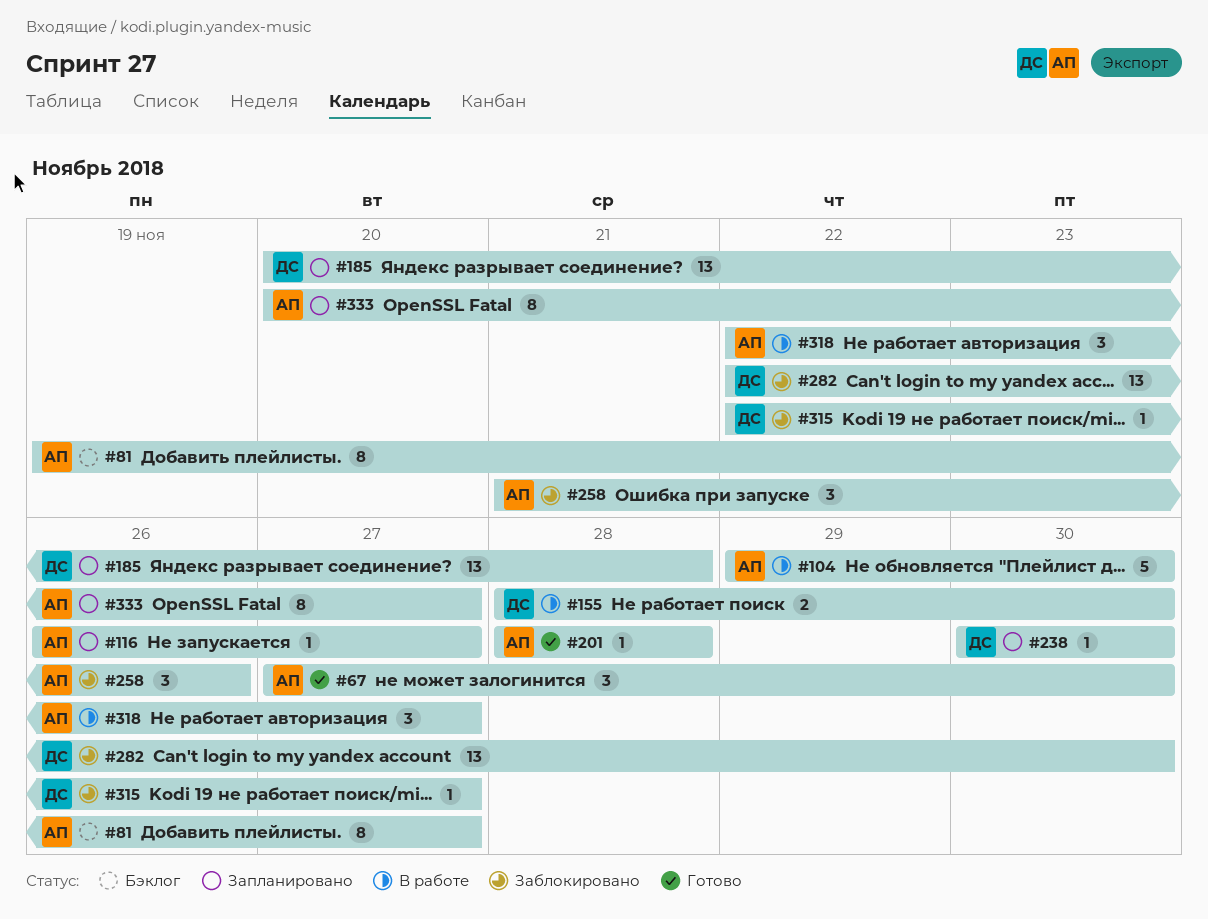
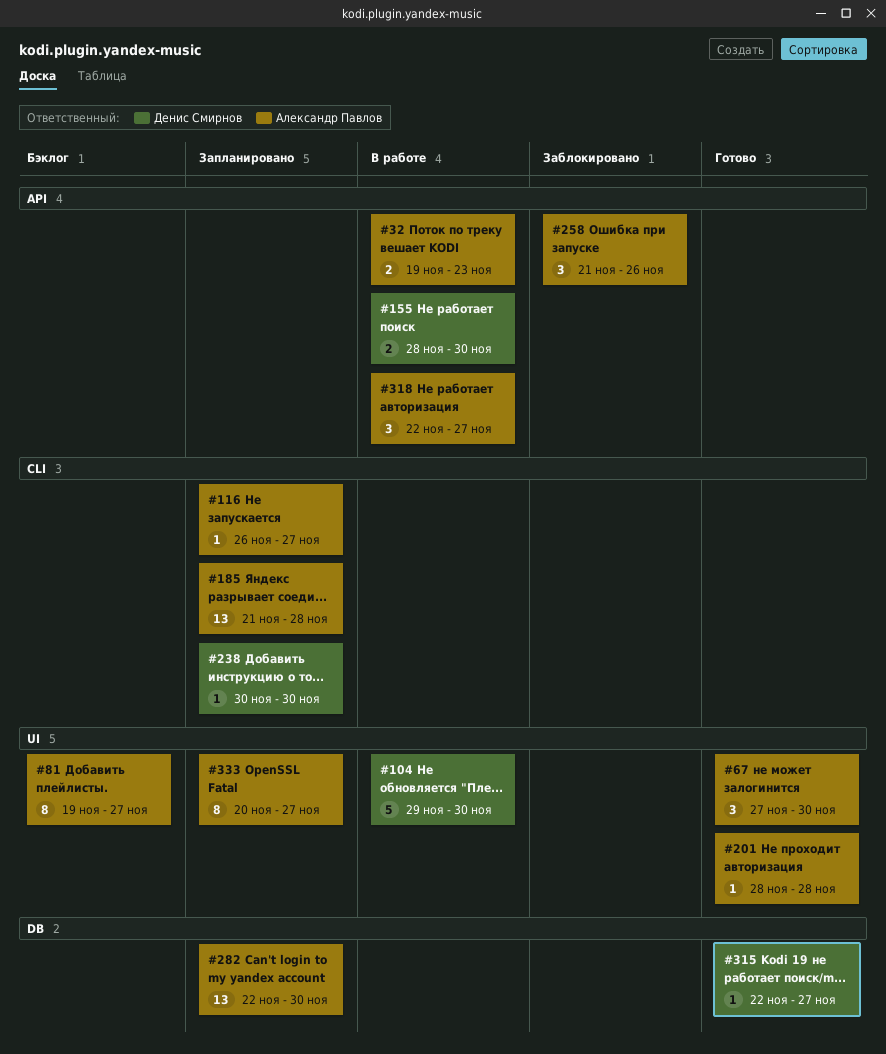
#32: none -> present
#104, owner: Александр Павлов -> Денис Смирнов
#185, owner: Денис Смирнов -> Александр Павлов
#185, start: Nov 20 -> Nov 21
#282, status: Заблокировано -> Запланировано
#282, owner: Денис Смирнов -> Александр Павлов
#315, status: Заблокировано -> Готово

